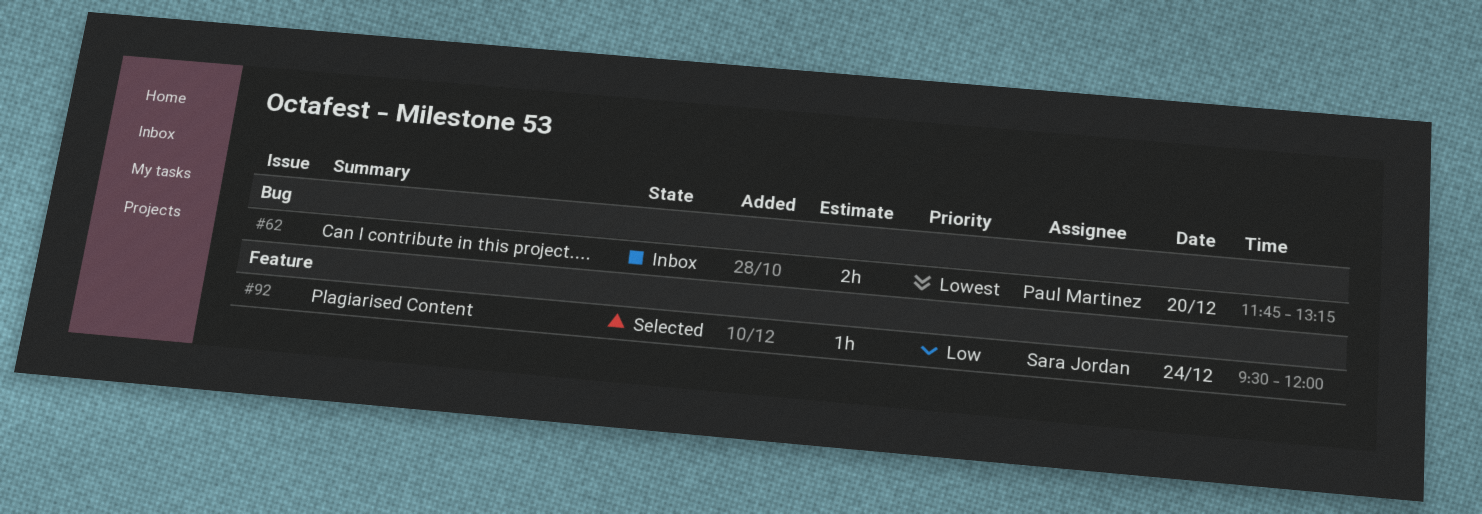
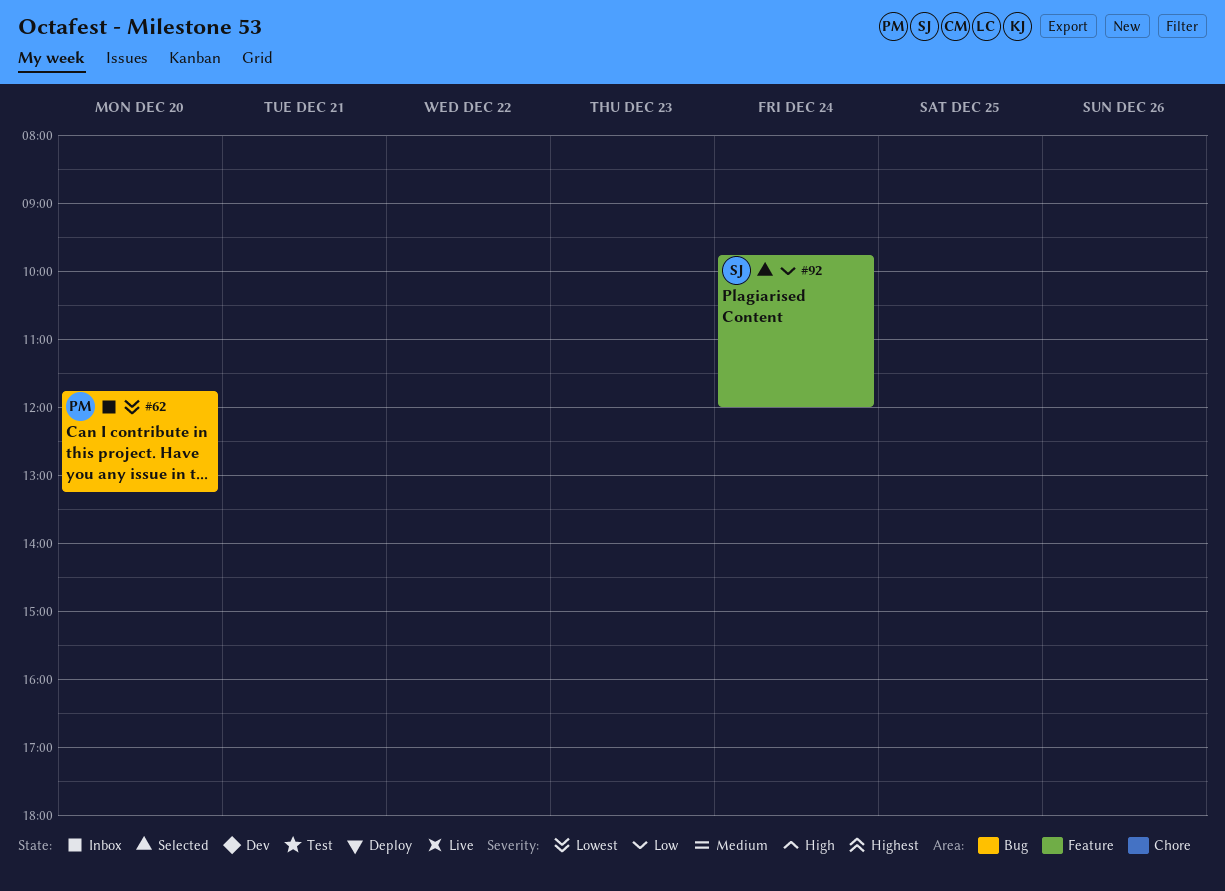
#92, begins: 09:30 -> 09:45

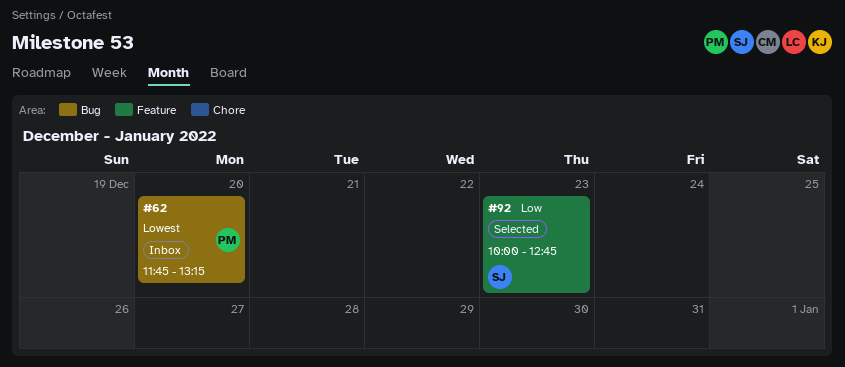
#92, day: Dec 24 -> Dec 23
#92, begins: 09:45 -> 10:00
#92, ends: 12:00 -> 12:45

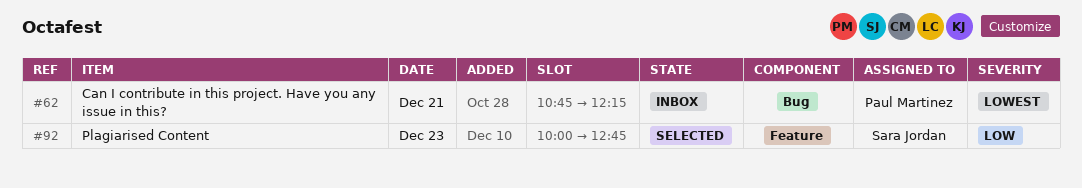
#62, day: Dec 20 -> Dec 21
#62, begins: 11:45 -> 10:45
#62, ends: 13:15 -> 12:15

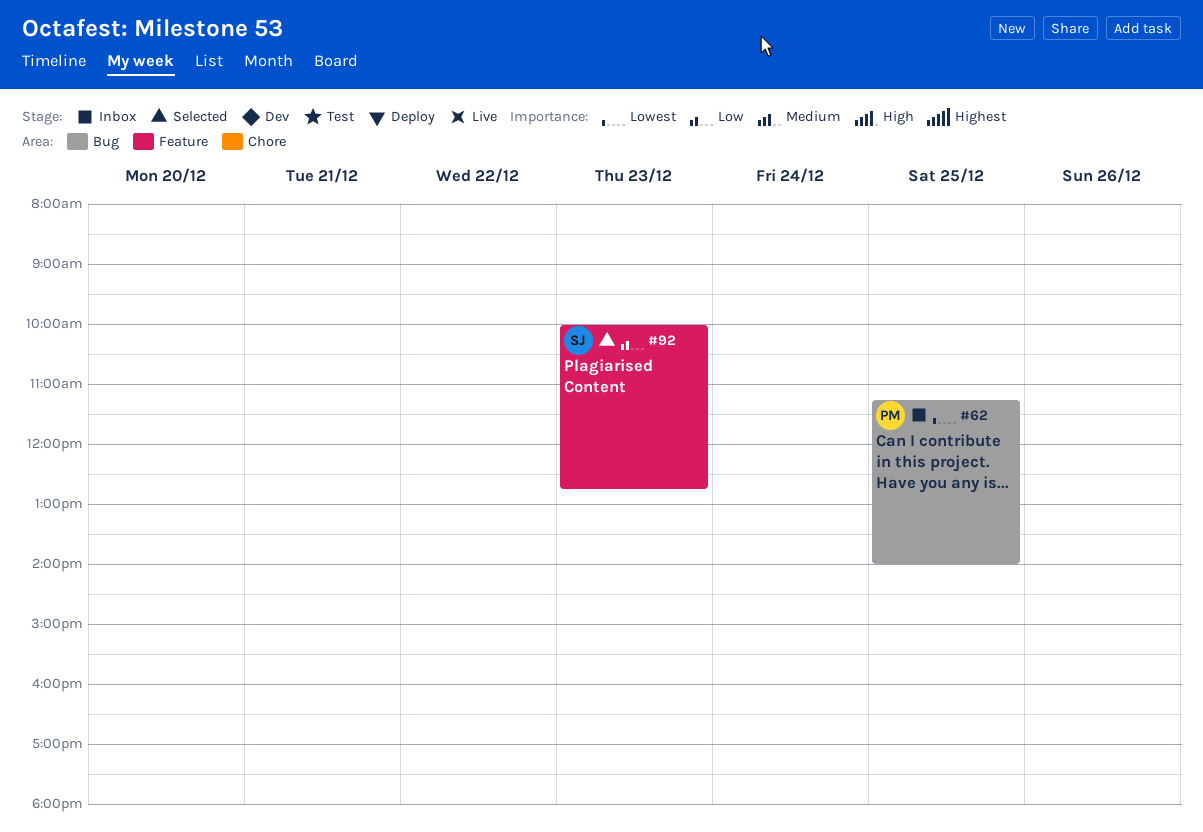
#62, day: Dec 21 -> Dec 25
#62, begins: 10:45 -> 11:15
#62, ends: 12:15 -> 14:00

